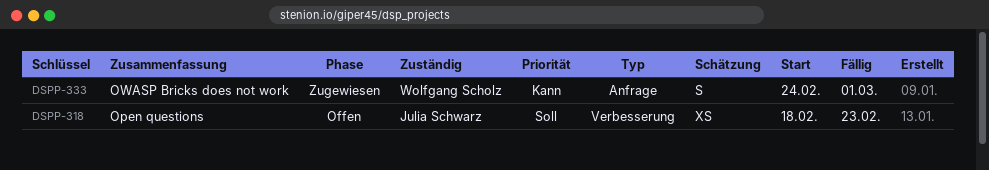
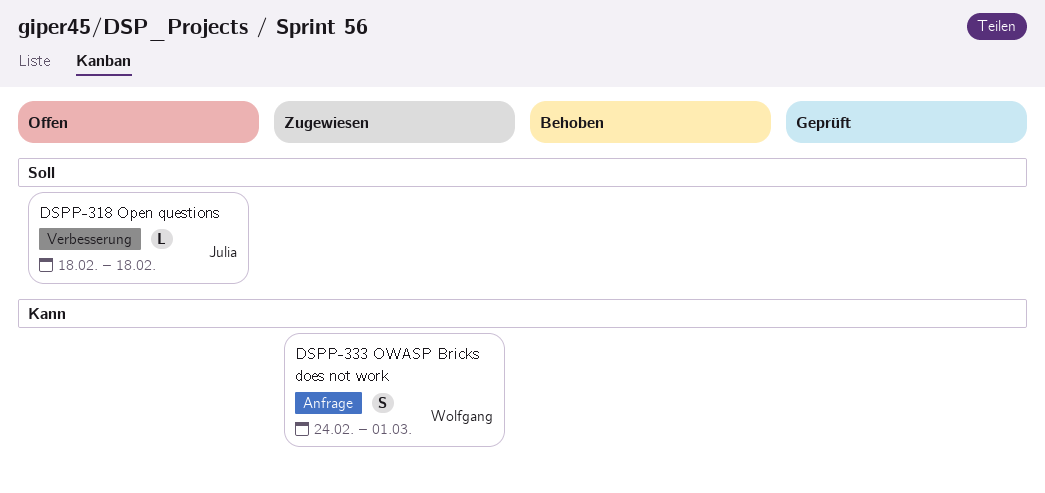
DSPP-318, estimate: XS -> L
DSPP-318, due: Feb 23 -> Feb 18

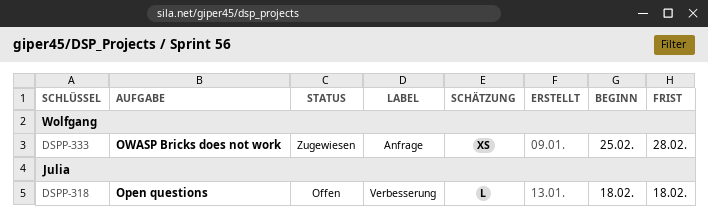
DSPP-333, estimate: S -> XS
DSPP-333, start: Feb 24 -> Feb 25
DSPP-333, due: Mar 1 -> Feb 28

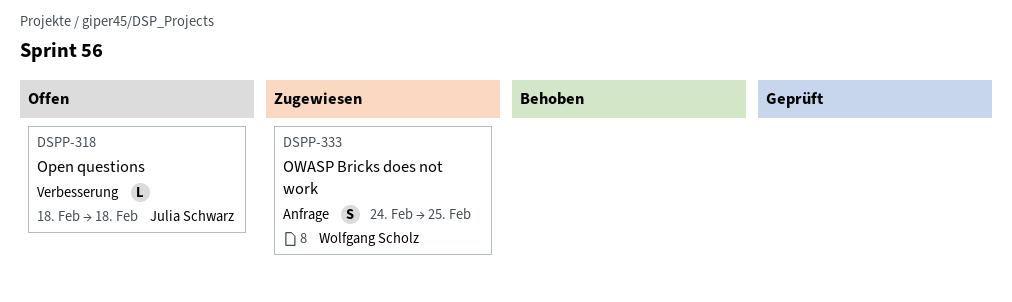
DSPP-333, estimate: XS -> S
DSPP-333, start: Feb 25 -> Feb 24
DSPP-333, due: Feb 28 -> Feb 25

